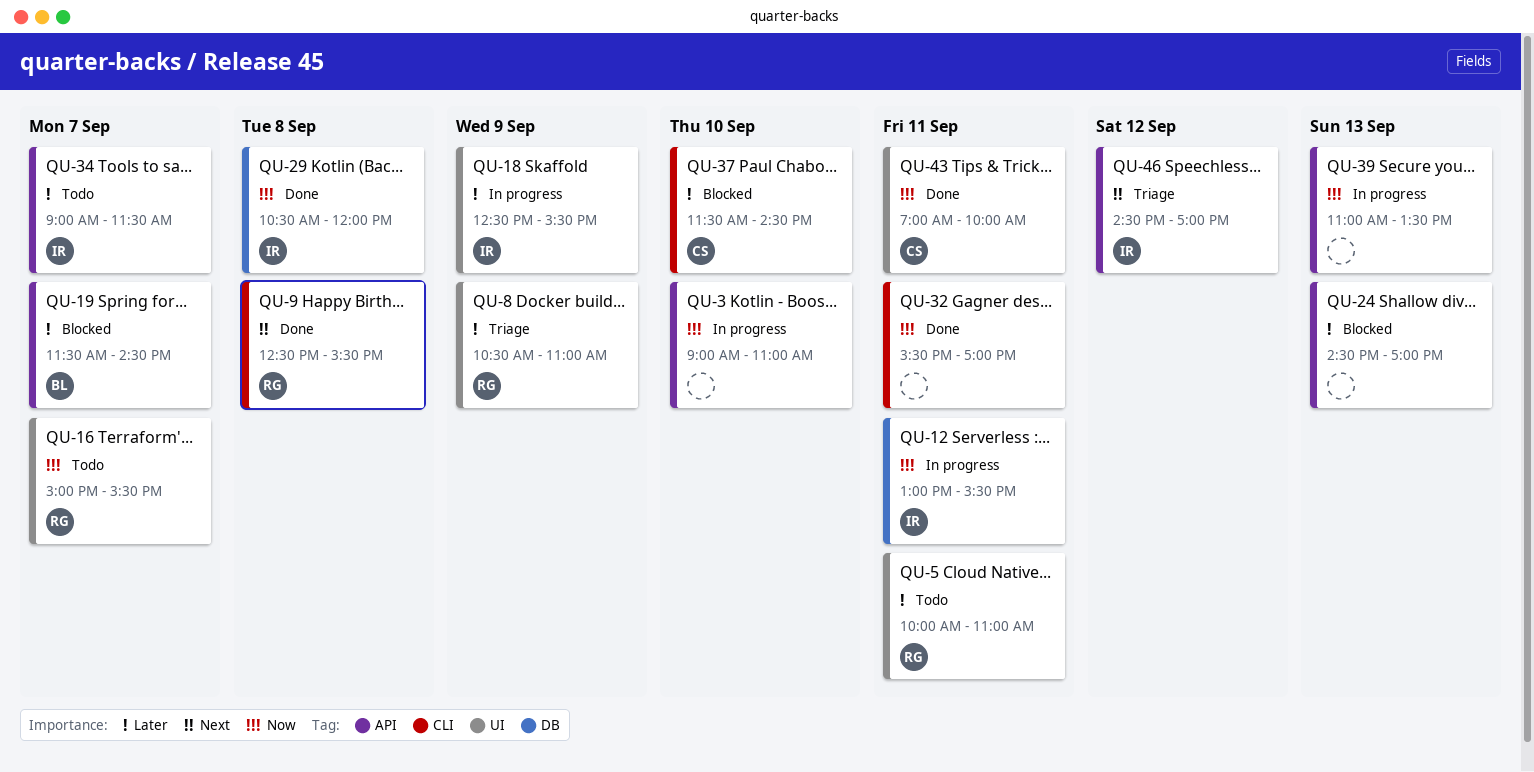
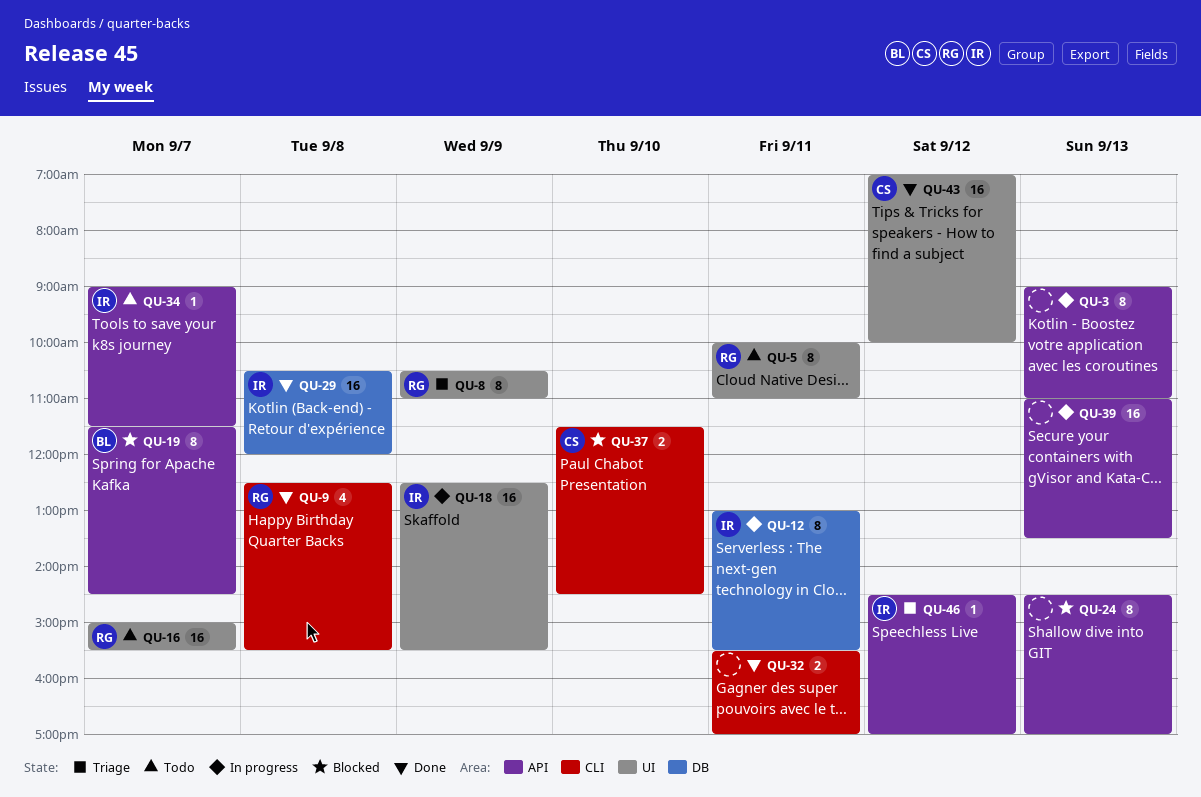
QU-3, day: Sep 10 -> Sep 13
QU-43, day: Sep 11 -> Sep 12

